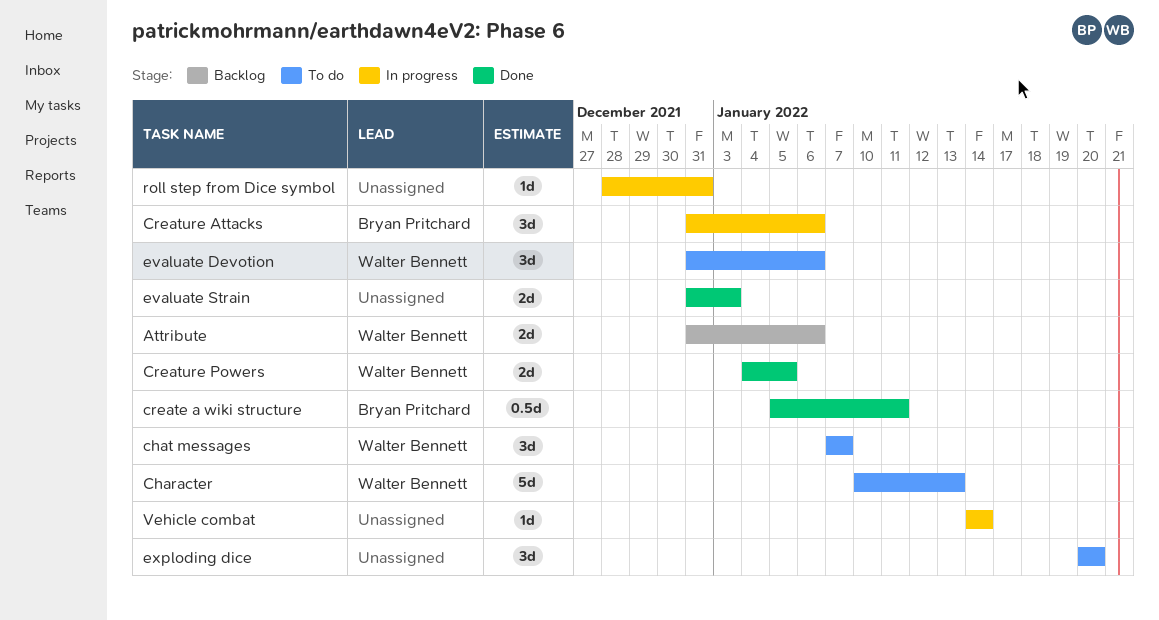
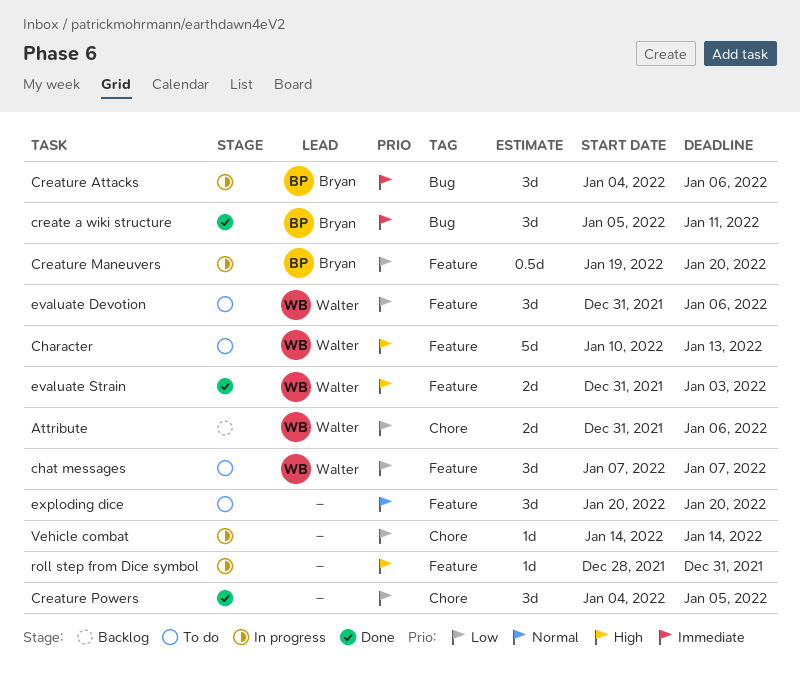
create a wiki structure, estimate: 0.5d -> 3d
Creature Attacks, start: Dec 31 -> Jan 4
Creature Maneuvers: none -> present
Creature Powers, owner: Walter Bennett -> none
Creature Powers, estimate: 2d -> 3d
evaluate Strain, owner: none -> Walter Bennett

